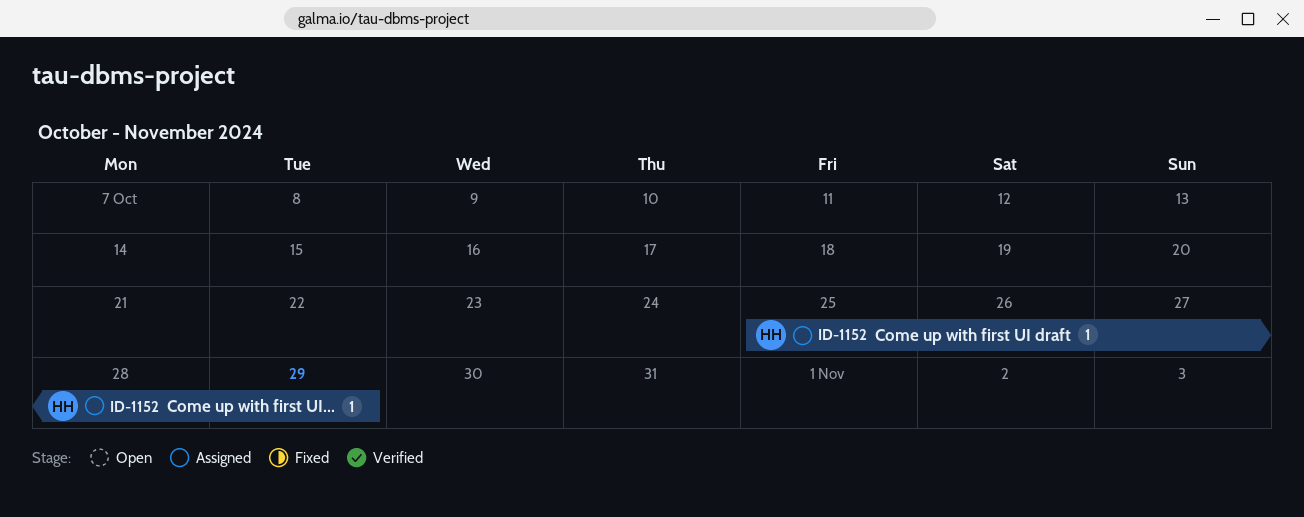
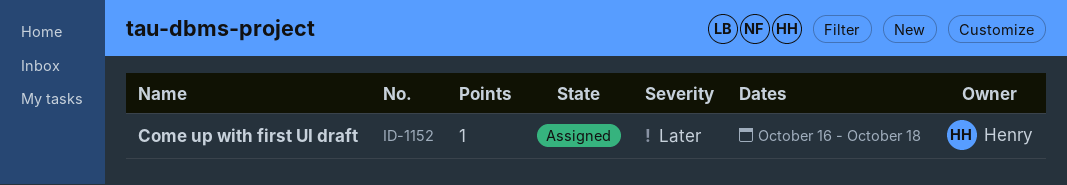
ID-1152, start: Oct 25 -> Oct 16
ID-1152, due: Oct 29 -> Oct 18

